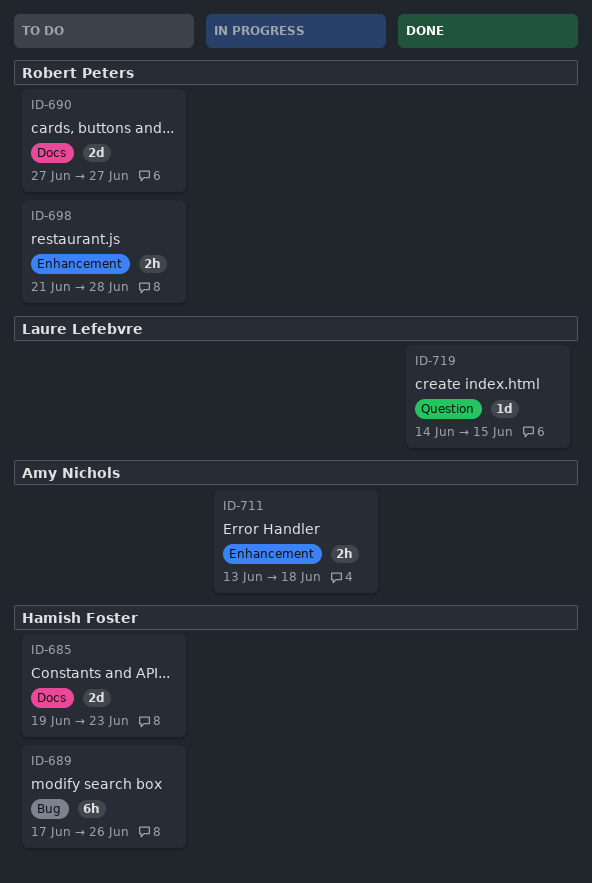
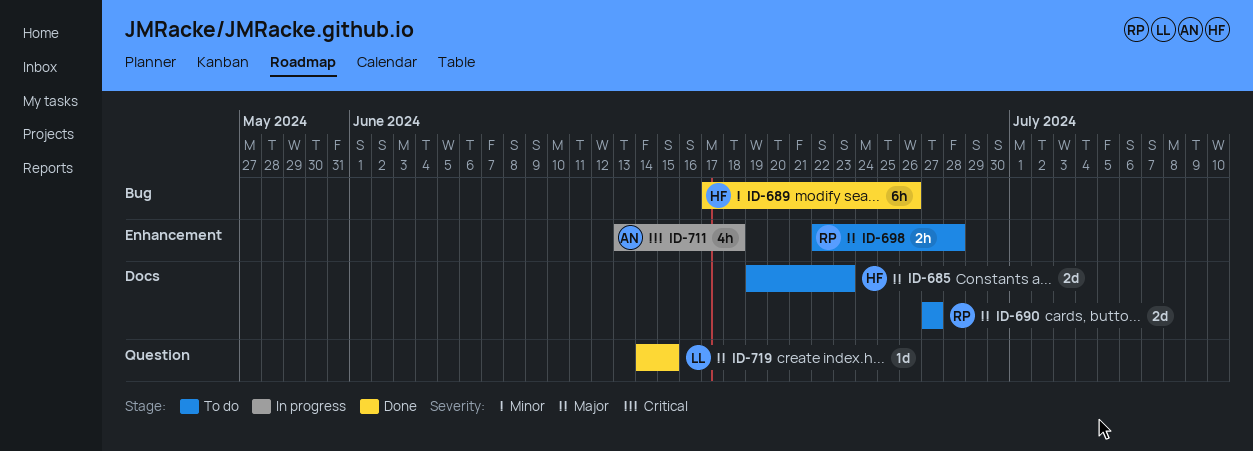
ID-689, status: To do -> Done
ID-698, start: Jun 21 -> Jun 22
ID-711, estimate: 2h -> 4h

